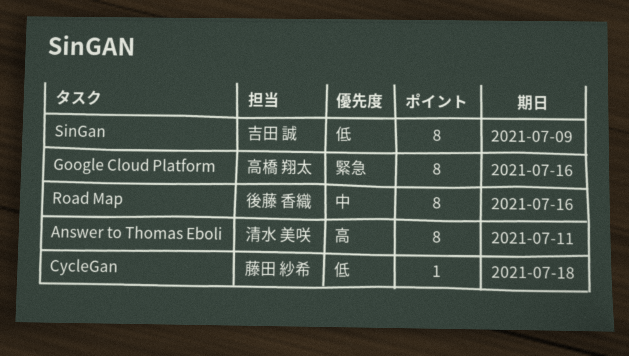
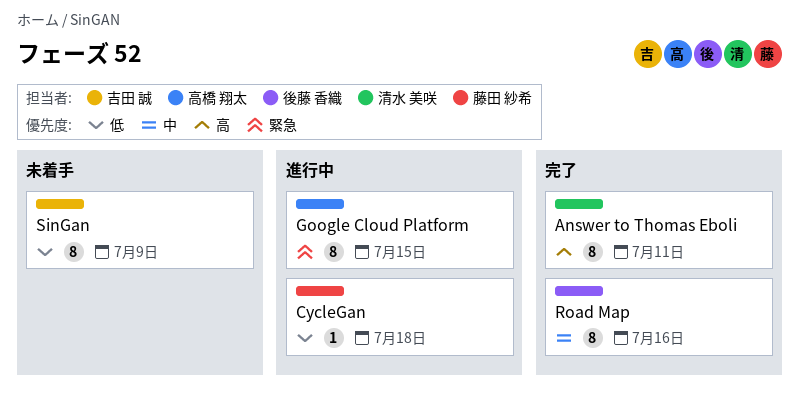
Google Cloud Platform, due: Jul 16 -> Jul 15

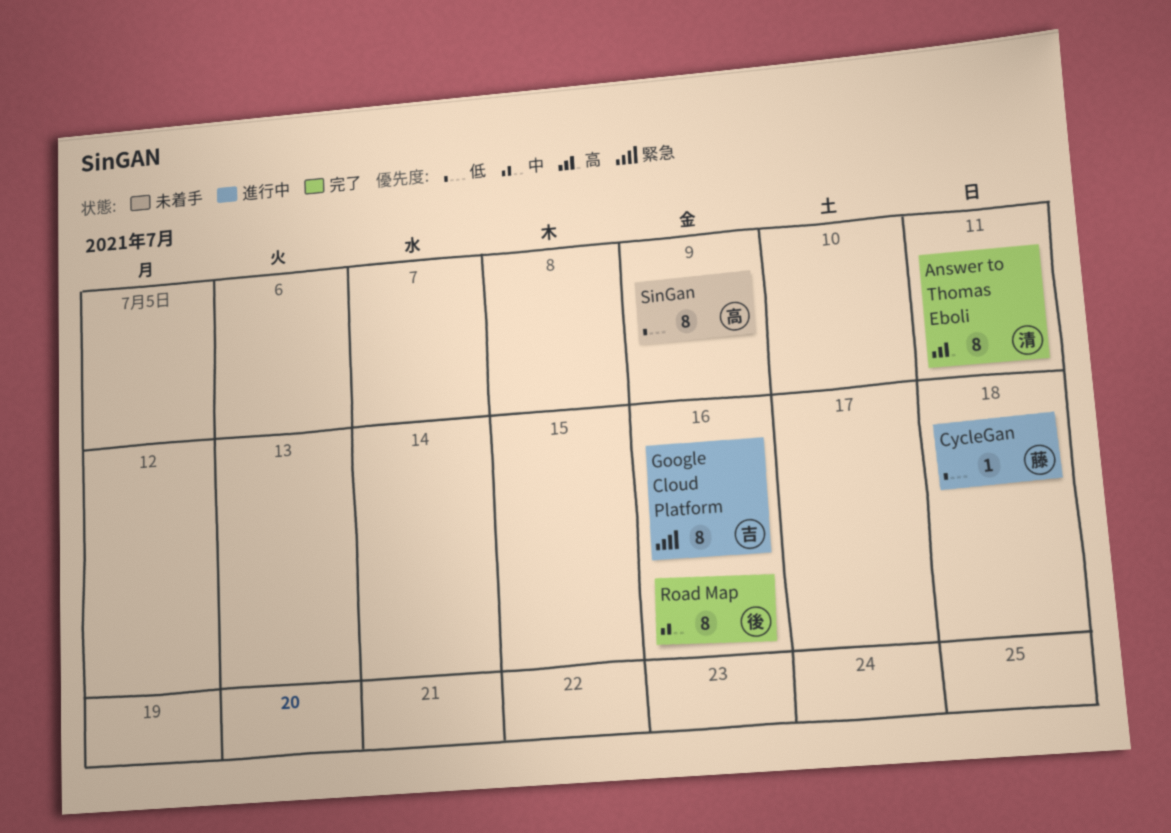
Google Cloud Platform, owner: 高橋 翔太 -> 吉田 誠
Google Cloud Platform, due: Jul 15 -> Jul 16
SinGan, owner: 吉田 誠 -> 高橋 翔太

